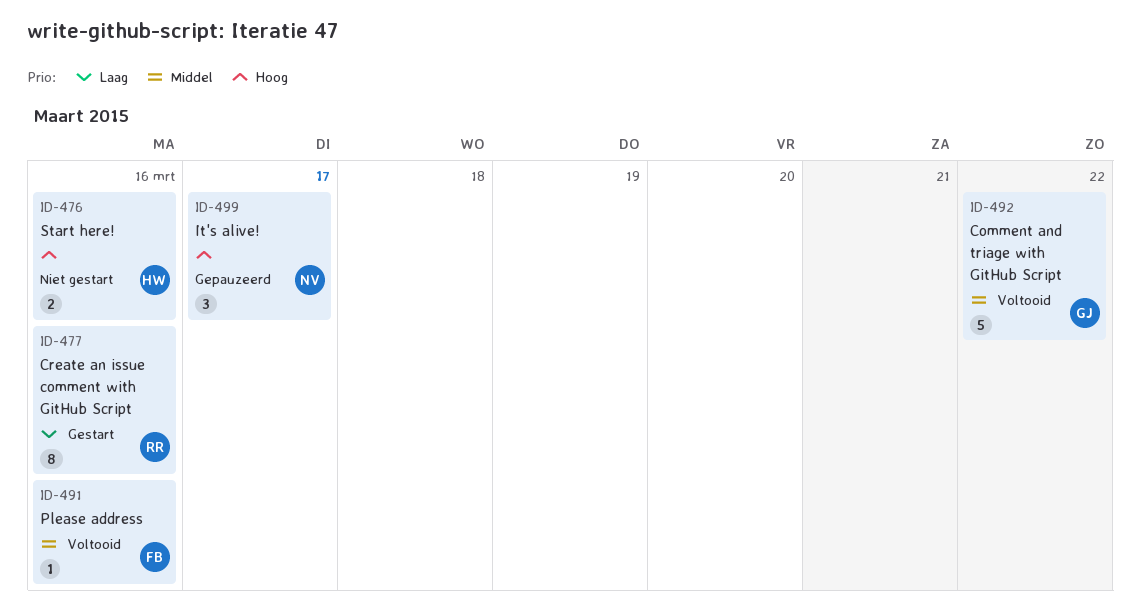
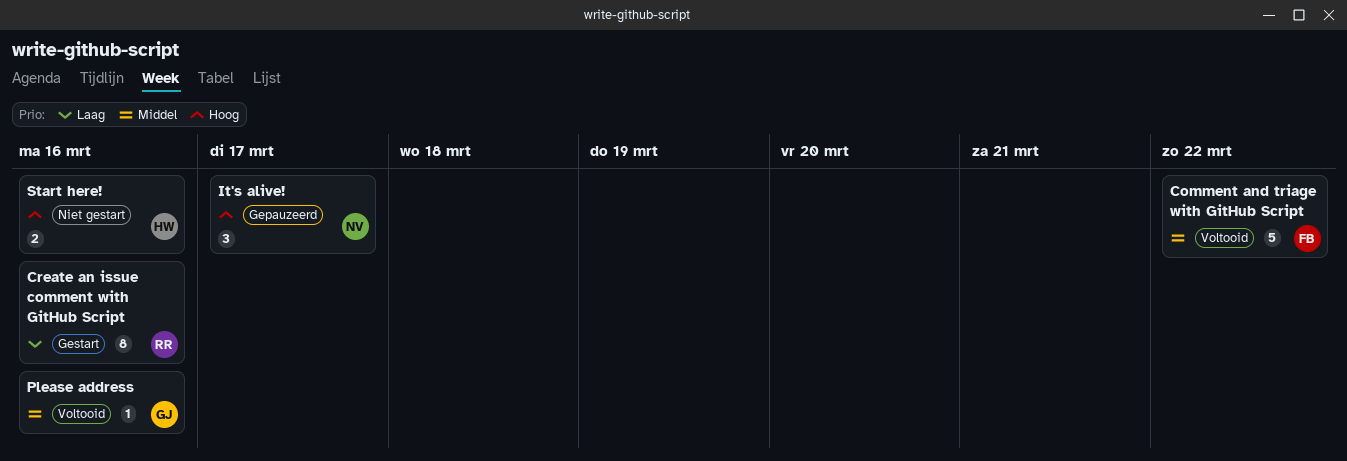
Comment and triage with GitHub Script, owner: GJ -> FB
Please address, owner: FB -> GJ

